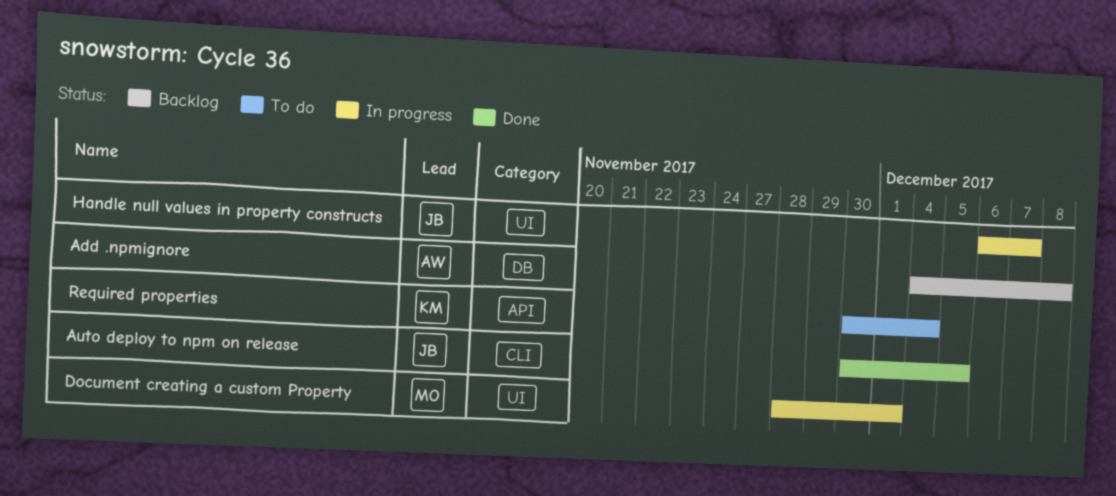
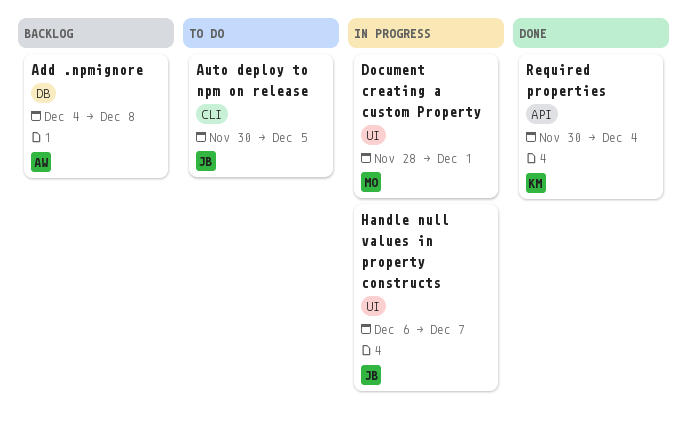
Auto deploy to npm on release, status: Done -> To do
Required properties, status: To do -> Done

